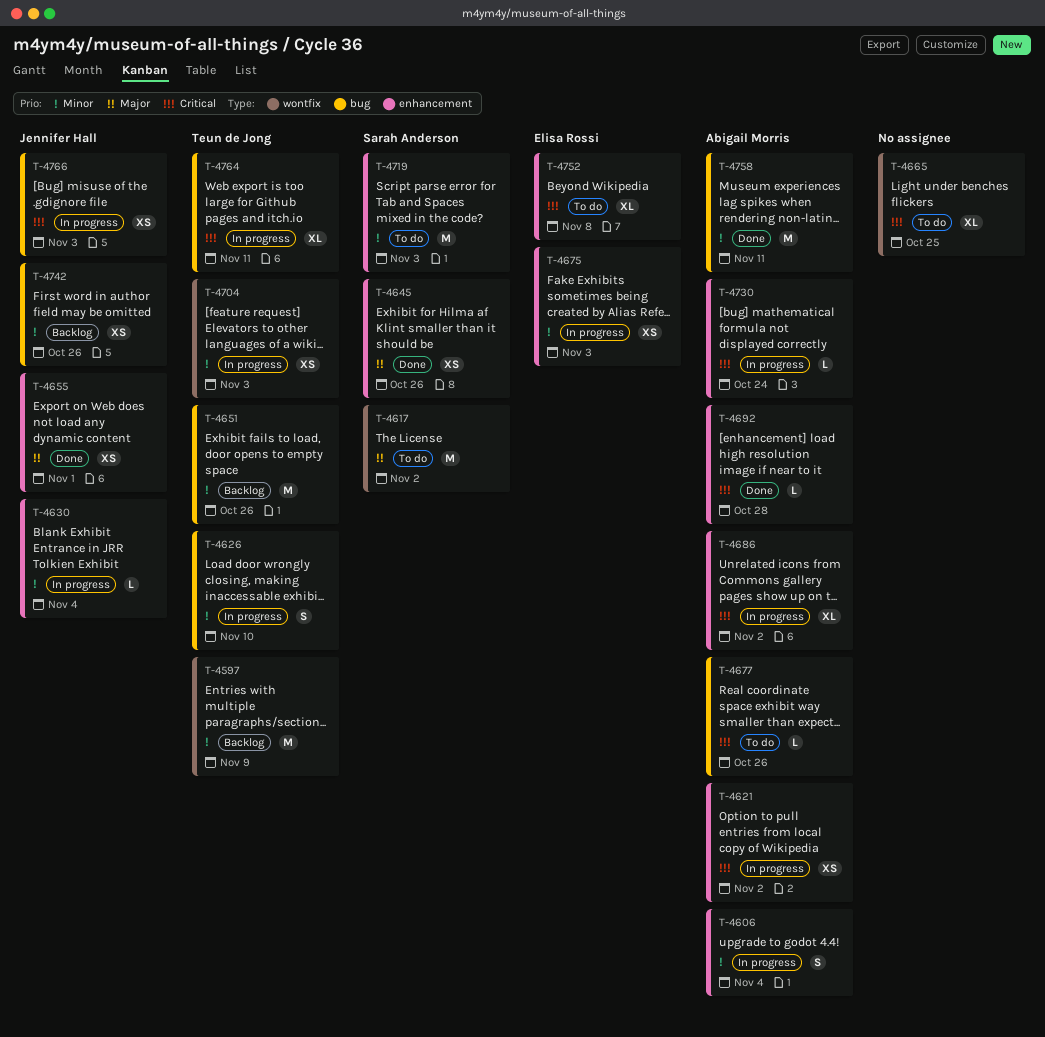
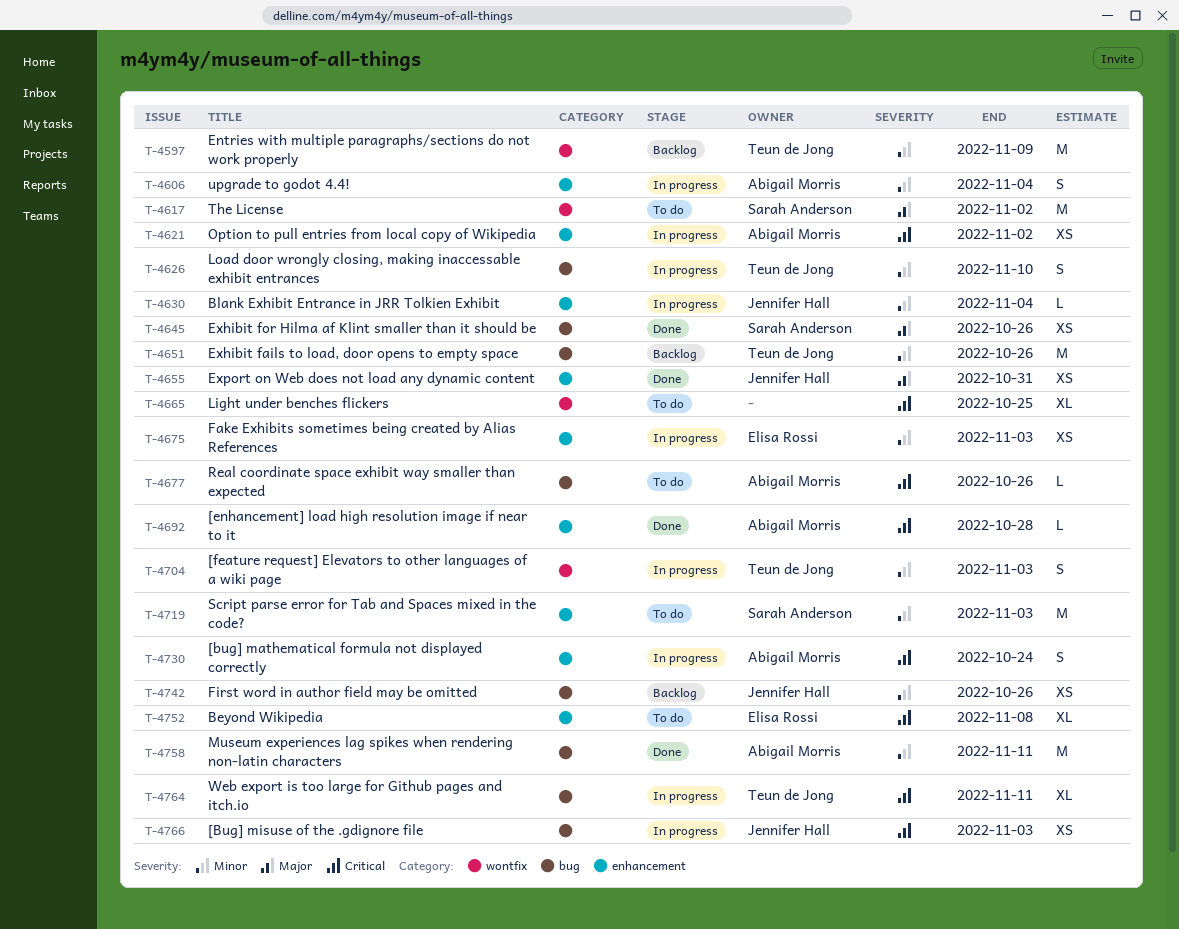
T-4645, label: enhancement -> bug
T-4655, due: Nov 1 -> Oct 31
T-4686: present -> none
T-4704, estimate: XS -> S
T-4730, estimate: L -> S

